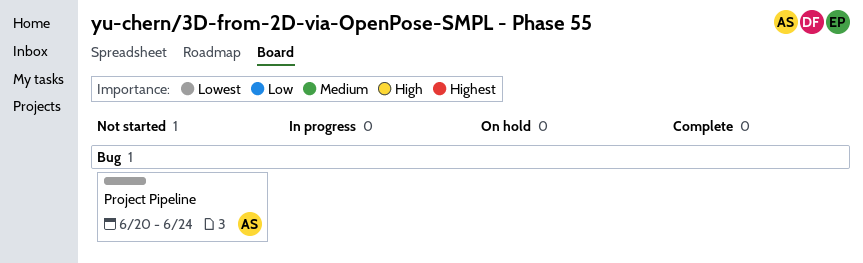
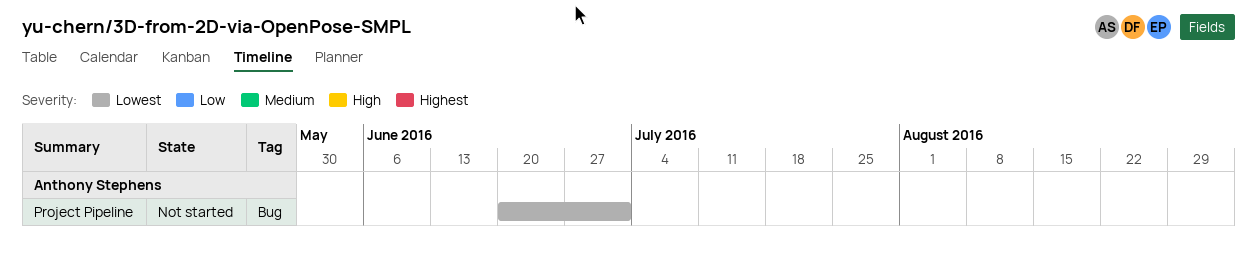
Project Pipeline, due: Jun 24 -> Jul 1

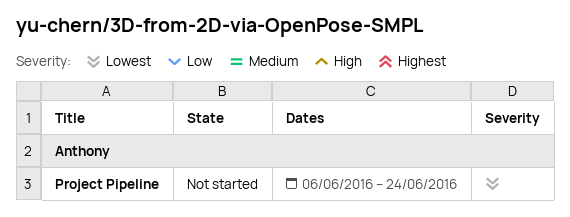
Project Pipeline, start: Jun 20 -> Jun 6
Project Pipeline, due: Jul 1 -> Jun 24

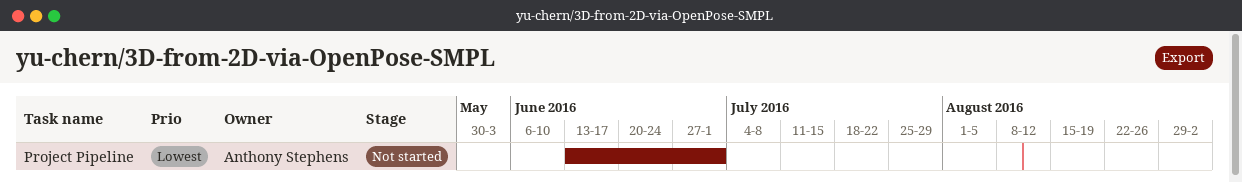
Project Pipeline, start: Jun 6 -> Jun 13
Project Pipeline, due: Jun 24 -> Jul 1

